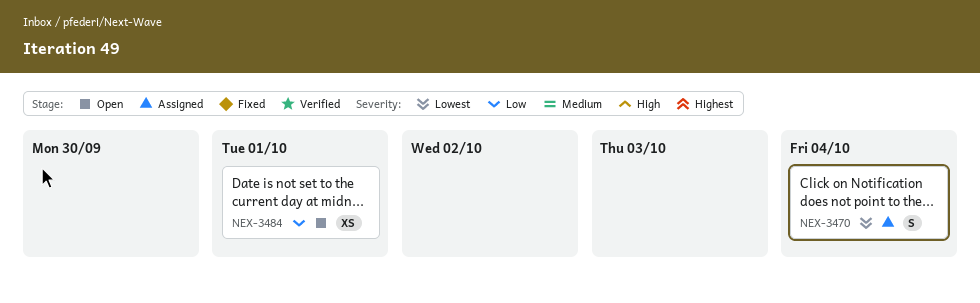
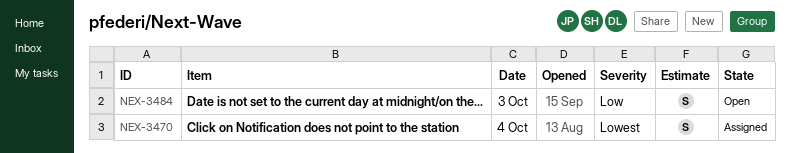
NEX-3484, estimate: XS -> S
NEX-3484, day: Oct 1 -> Oct 3

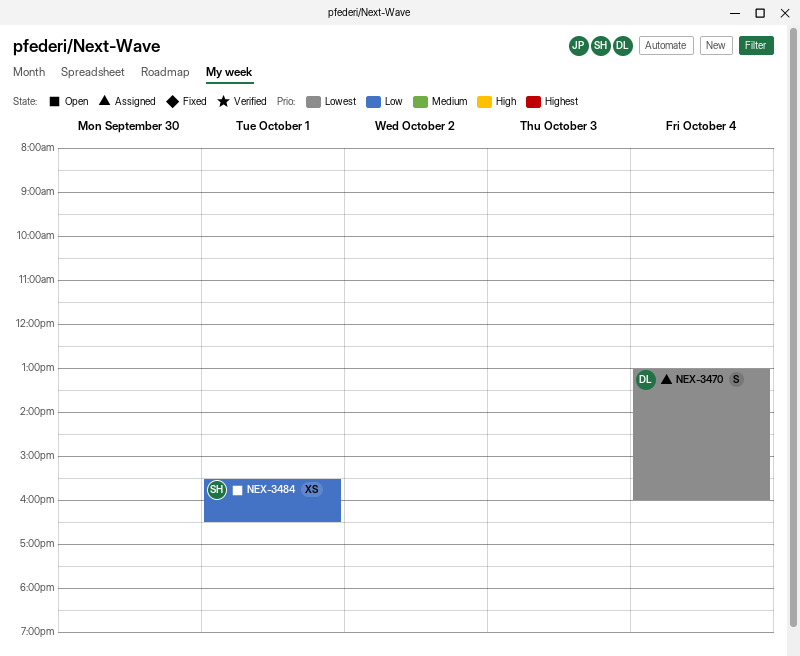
NEX-3484, estimate: S -> XS
NEX-3484, day: Oct 3 -> Oct 1

